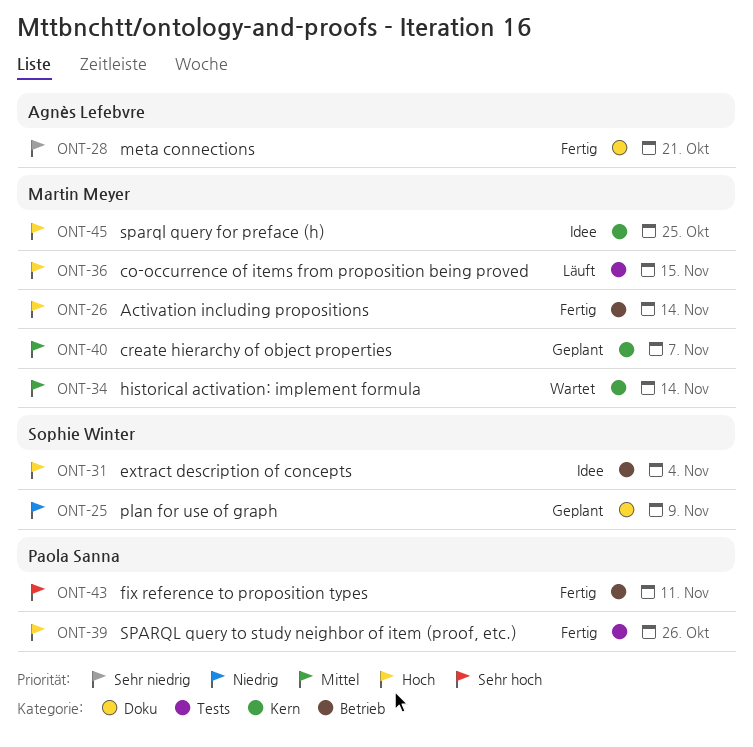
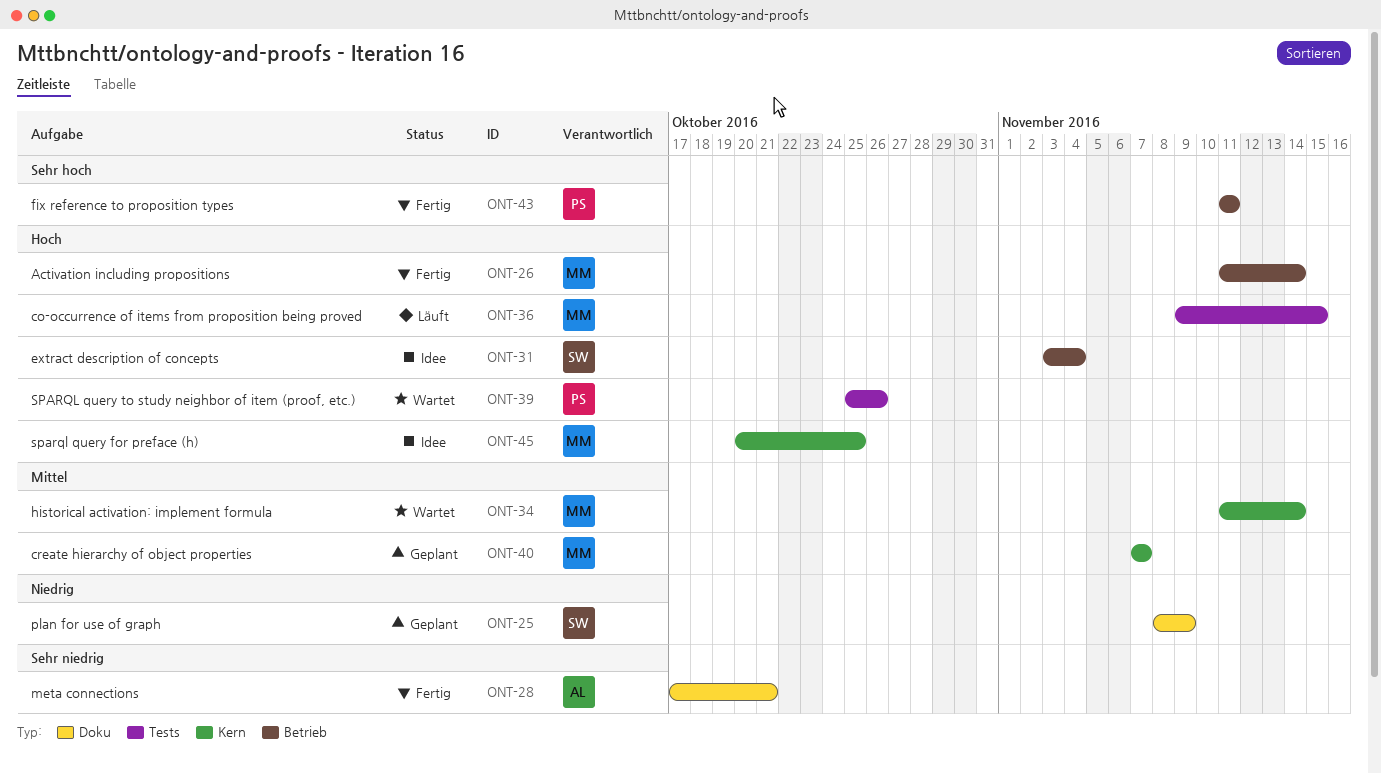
ONT-39, status: Fertig -> Wartet

